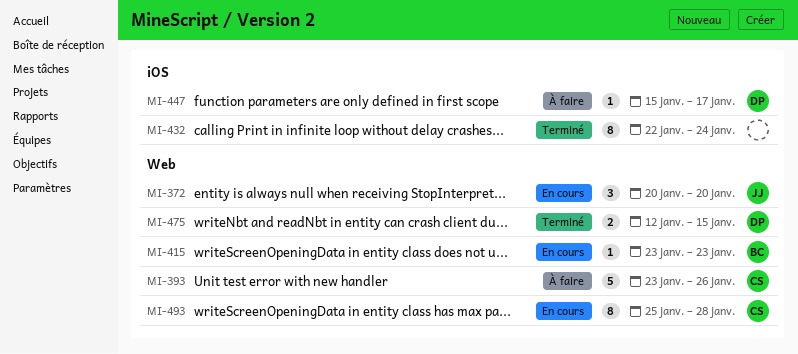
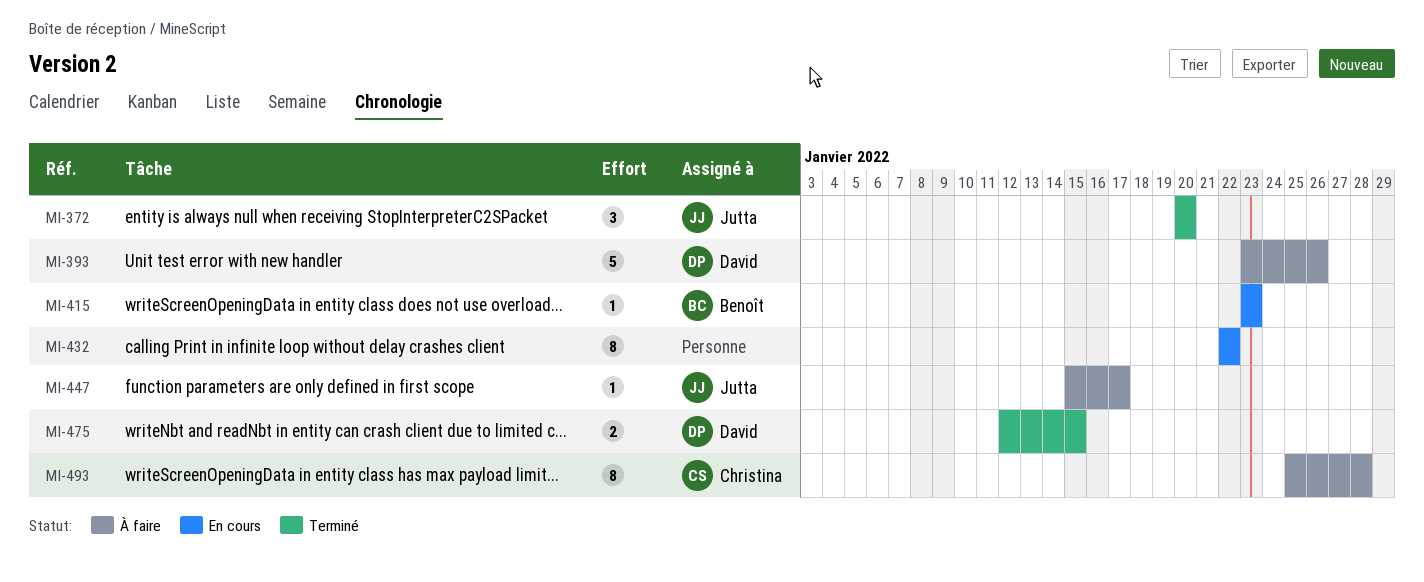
MI-372, status: En cours -> Terminé
MI-393, owner: Christina -> David
MI-432, status: Terminé -> En cours
MI-432, due: Jan 24 -> Jan 22
MI-447, owner: David -> Jutta
MI-493, status: En cours -> À faire

